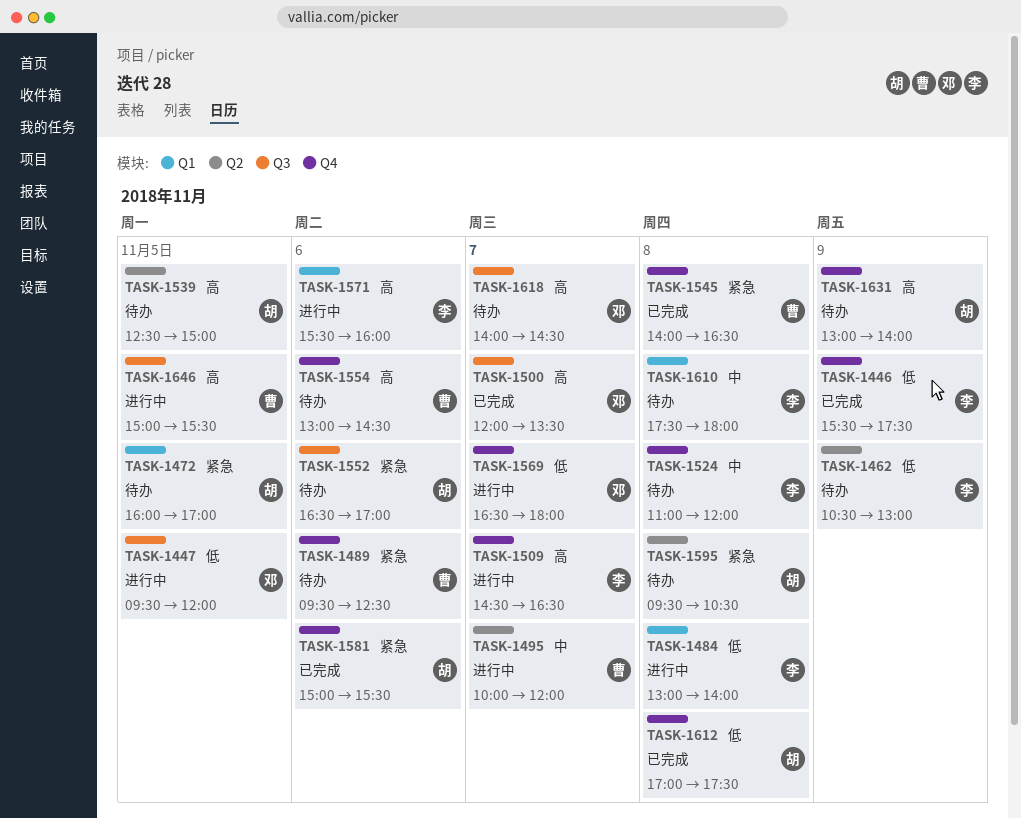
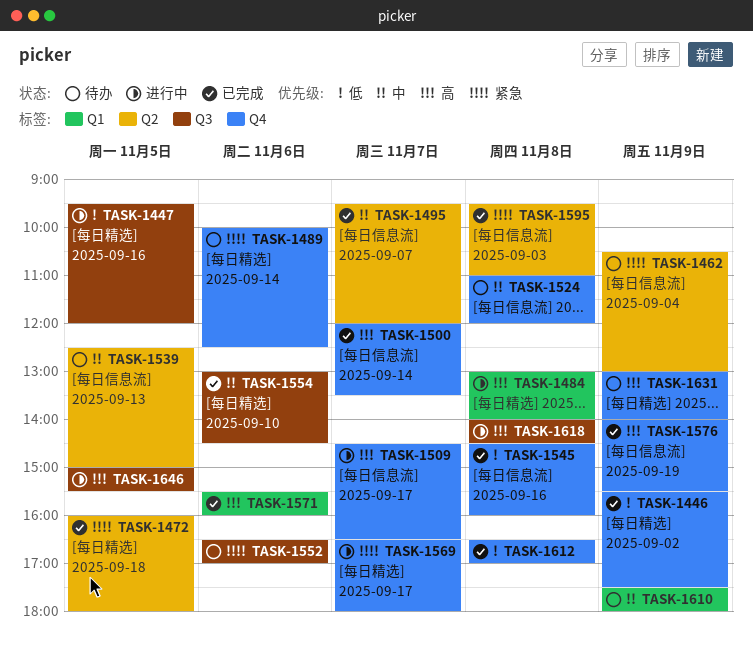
TASK-1462, priority: 低 -> 紧急
TASK-1472, status: 待办 -> 已完成
TASK-1472, label: Q1 -> Q2
TASK-1472, ends: 17:00 -> 18:00
TASK-1484, priority: 低 -> 高
TASK-1489, begins: 09:30 -> 10:00
TASK-1495, status: 进行中 -> 已完成
TASK-1495, begins: 10:00 -> 09:30
TASK-1500, label: Q3 -> Q4
TASK-1539, priority: 高 -> 中
TASK-1545, priority: 紧急 -> 低
TASK-1545, begins: 14:00 -> 14:30
TASK-1545, ends: 16:30 -> 16:00
TASK-1554, status: 待办 -> 已完成
TASK-1554, priority: 高 -> 中
TASK-1554, label: Q4 -> Q3
TASK-1569, priority: 低 -> 紧急
TASK-1571, status: 进行中 -> 已完成
TASK-1576: none -> present
TASK-1581: present -> none
TASK-1595, status: 待办 -> 已完成
TASK-1595, ends: 10:30 -> 11:00
TASK-1610, day: Nov 8 -> Nov 9
TASK-1612, begins: 17:00 -> 16:30
TASK-1612, ends: 17:30 -> 17:00
TASK-1618, status: 待办 -> 进行中
TASK-1618, day: Nov 7 -> Nov 8

